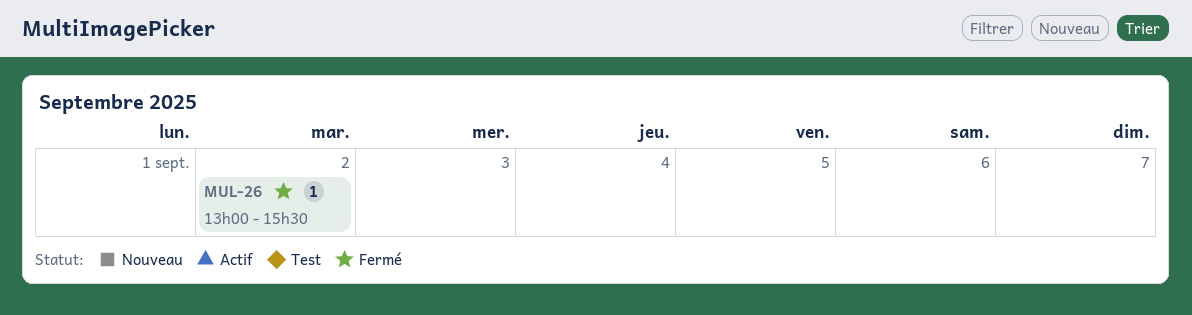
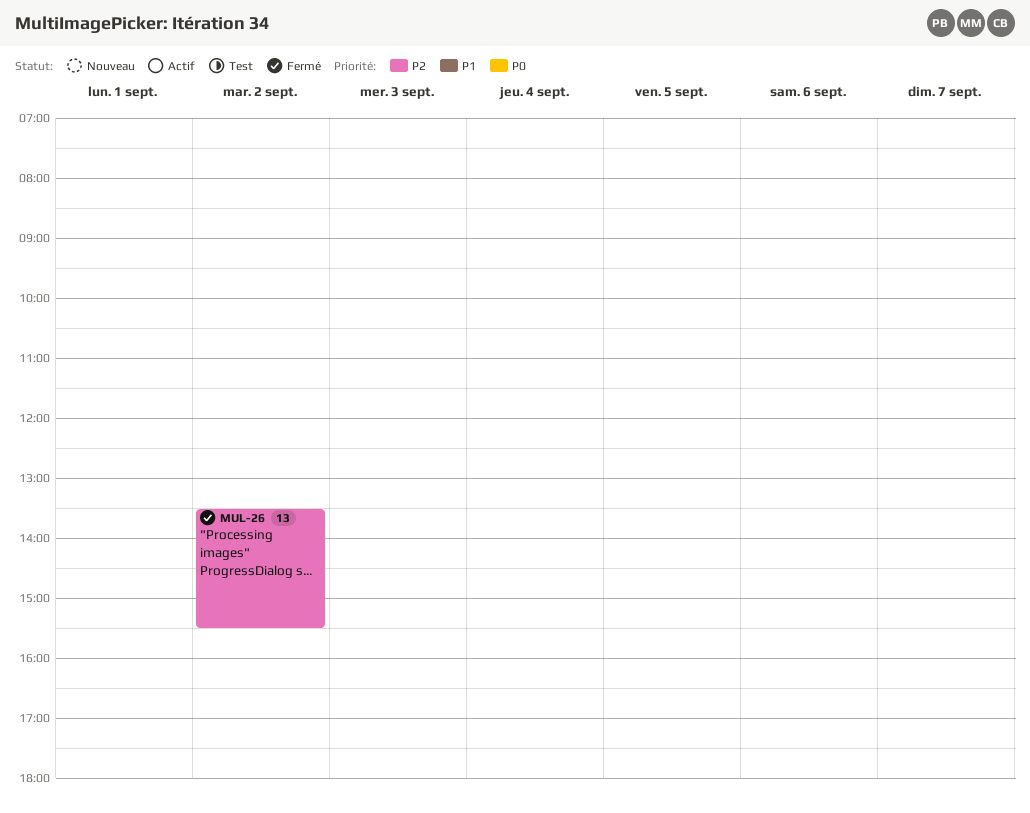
MUL-26, estimate: 1 -> 13
MUL-26, begins: 13:00 -> 13:30

